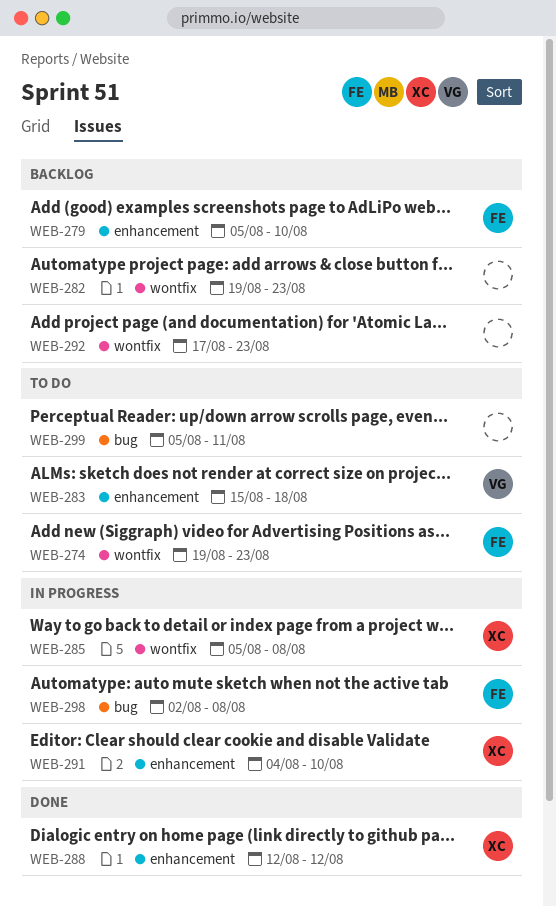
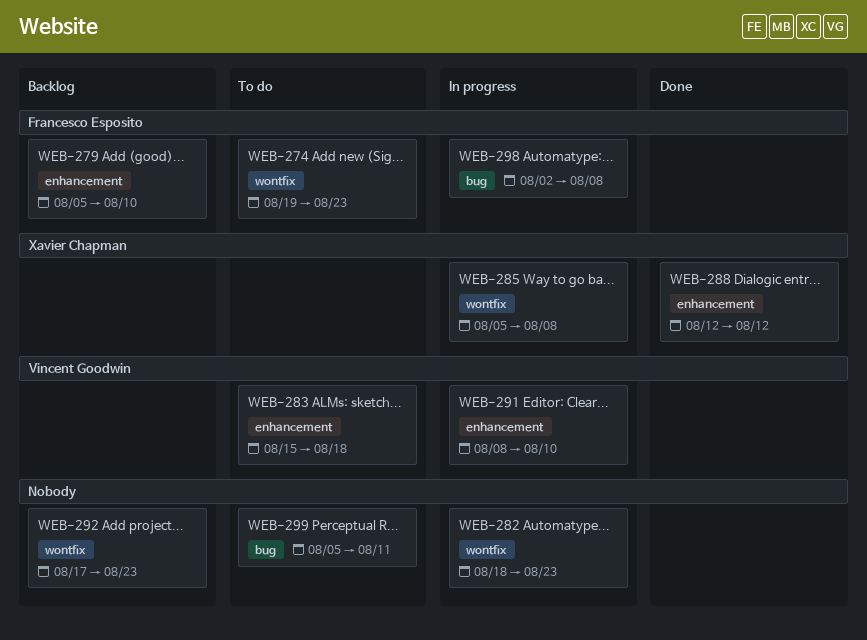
WEB-282, status: Backlog -> In progress
WEB-282, start: Aug 19 -> Aug 18
WEB-291, owner: Xavier Chapman -> Vincent Goodwin
WEB-291, start: Aug 4 -> Aug 8

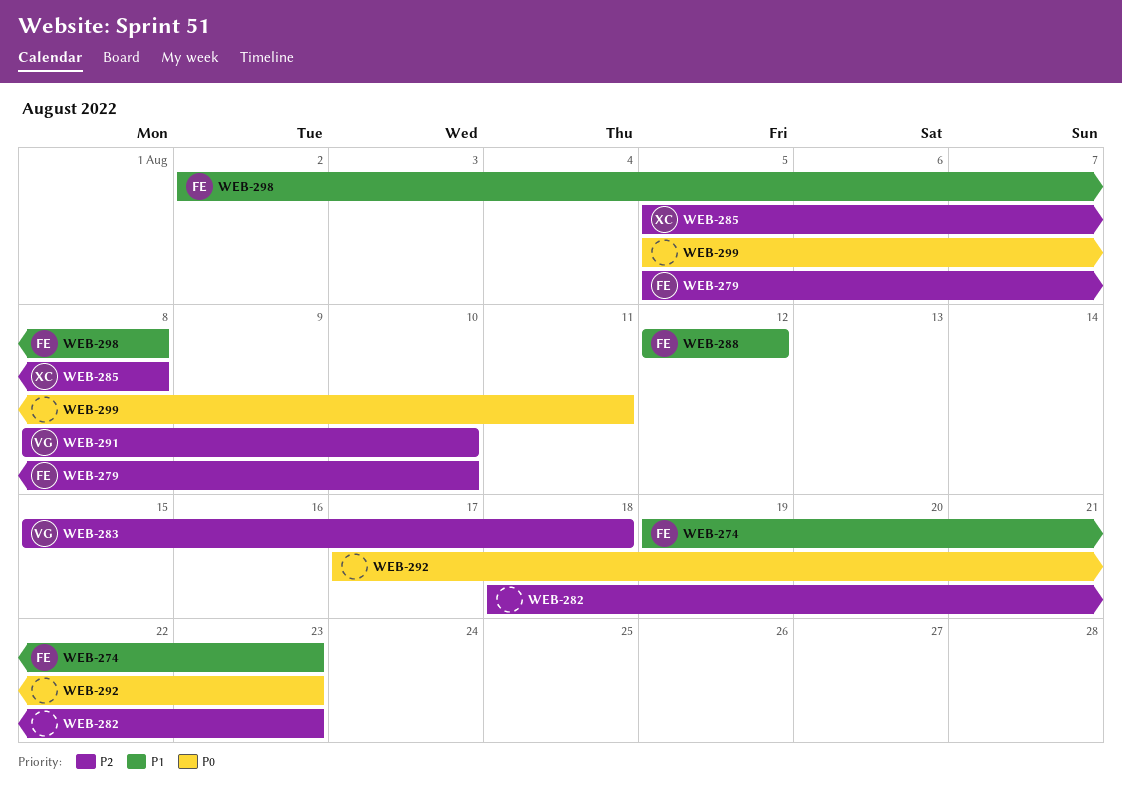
WEB-288, owner: Xavier Chapman -> Francesco Esposito

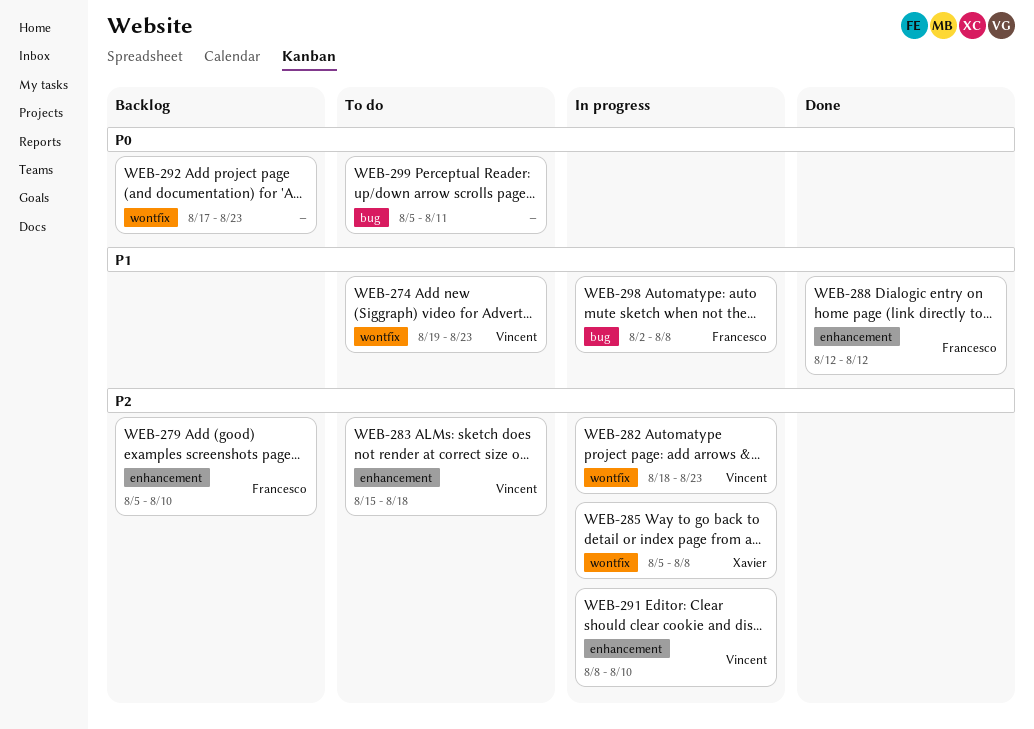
WEB-274, owner: Francesco -> Vincent
WEB-282, owner: none -> Vincent

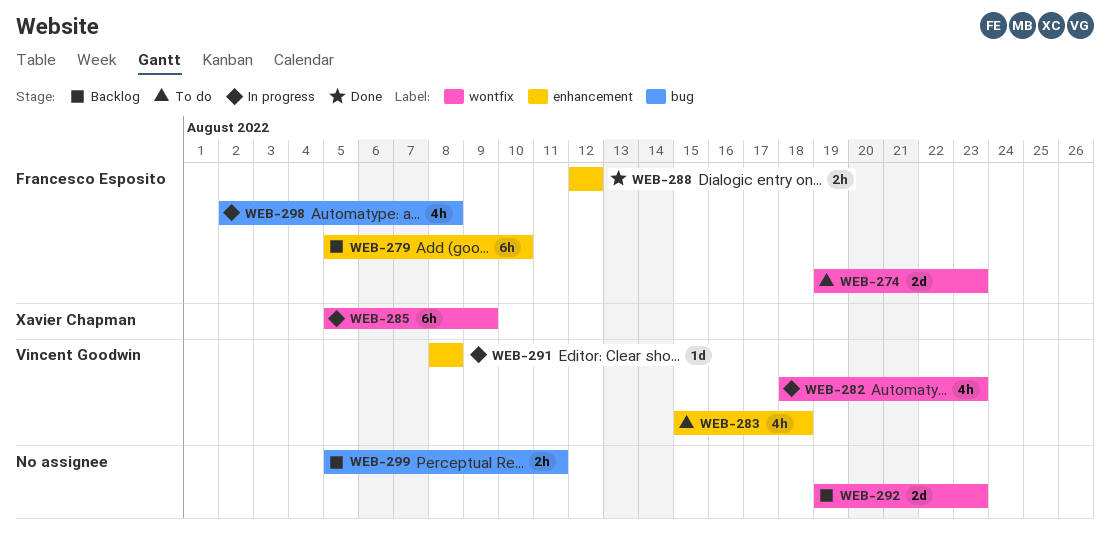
WEB-274, owner: Vincent Goodwin -> Francesco Esposito
WEB-285, due: Aug 8 -> Aug 9
WEB-291, due: Aug 10 -> Aug 8
WEB-292, start: Aug 17 -> Aug 19
WEB-299, status: To do -> Backlog

